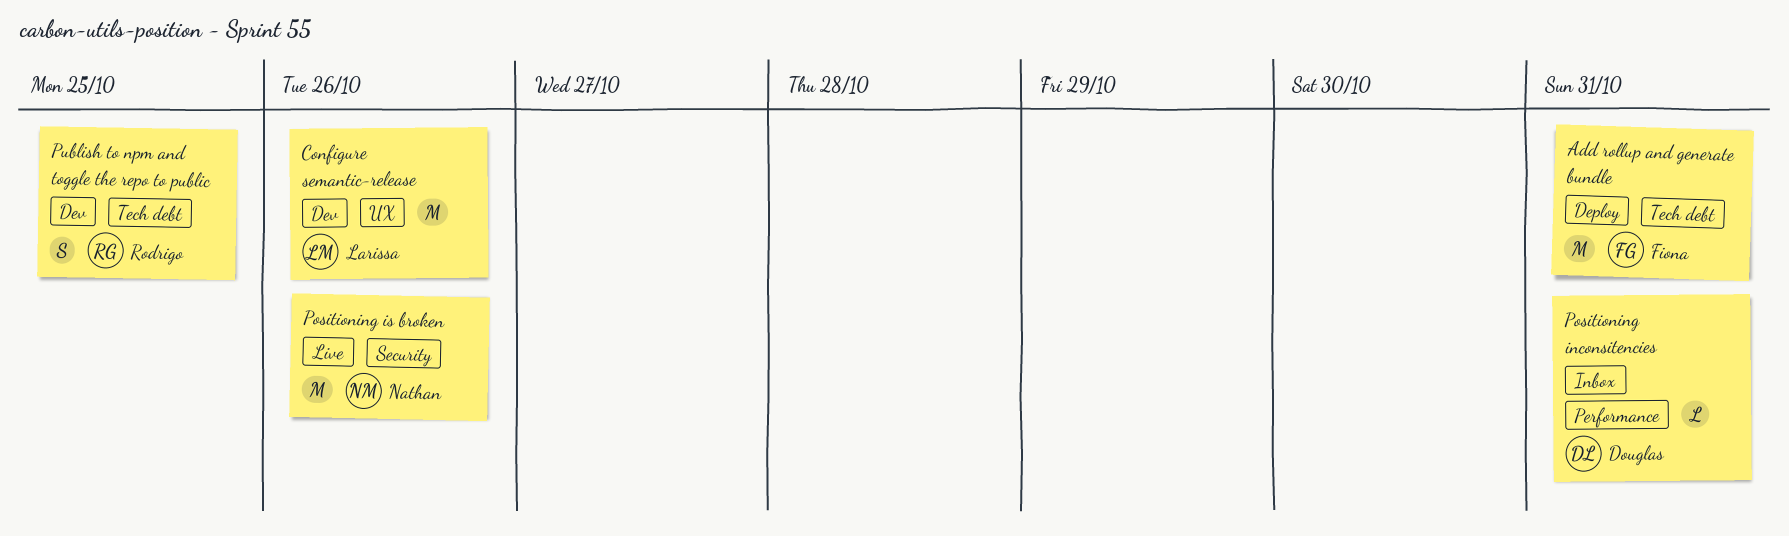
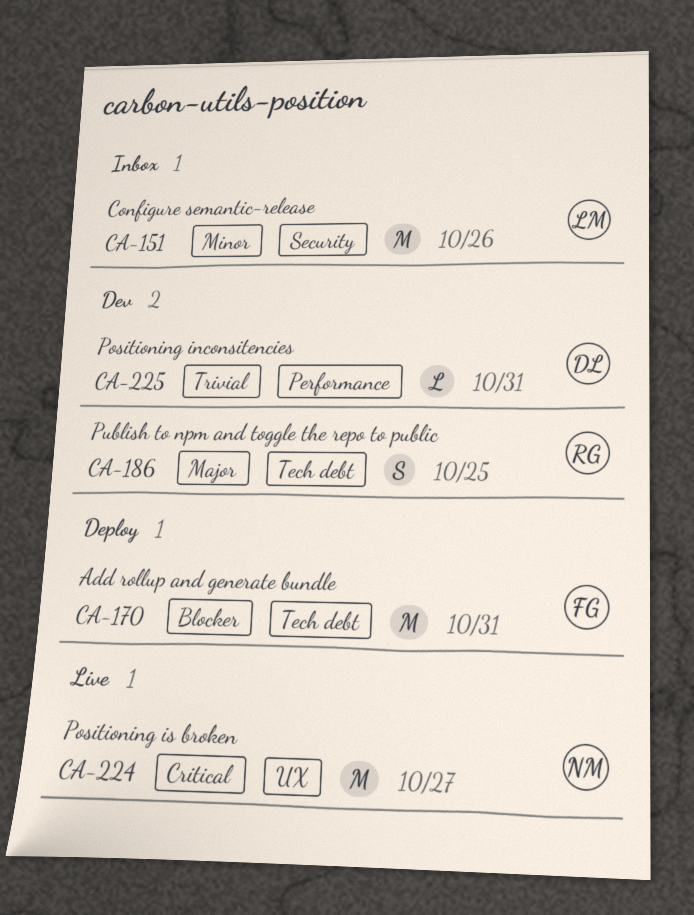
Configure semantic-release, status: Dev -> Inbox
Configure semantic-release, label: UX -> Security
Positioning inconsitencies, status: Inbox -> Dev
Positioning is broken, label: Security -> UX
Positioning is broken, due: Oct 26 -> Oct 27

